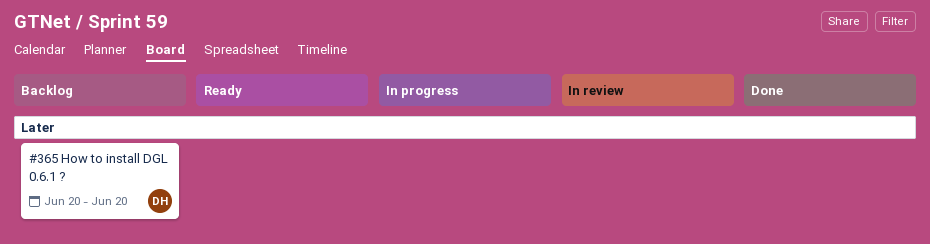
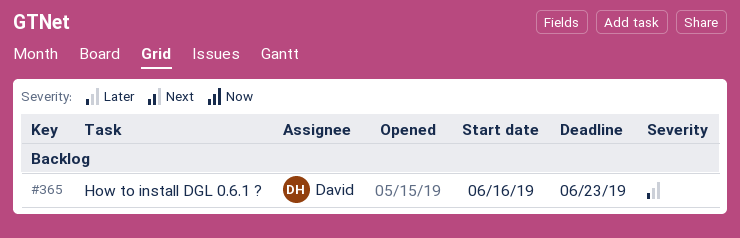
#365, start: Jun 20 -> Jun 16
#365, due: Jun 20 -> Jun 23

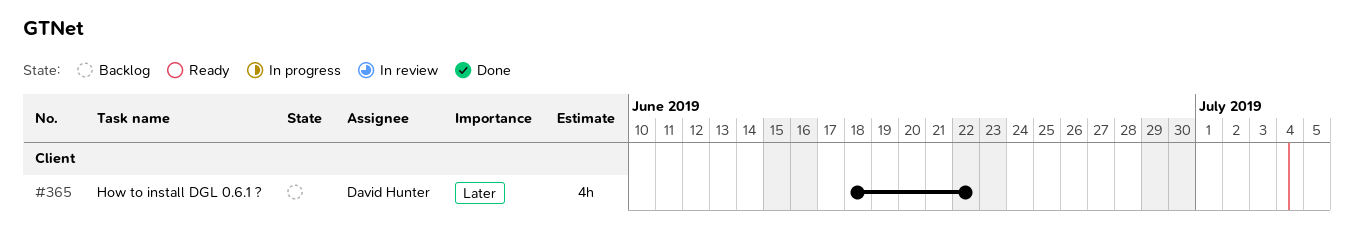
#365, start: Jun 16 -> Jun 18
#365, due: Jun 23 -> Jun 22

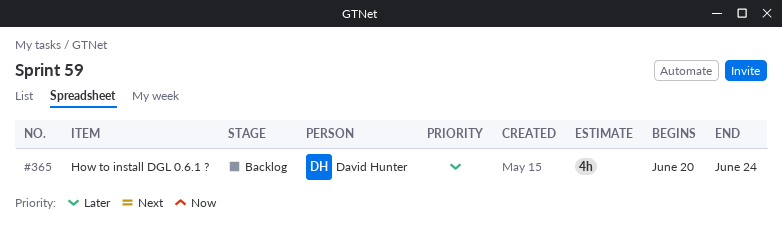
#365, start: Jun 18 -> Jun 20
#365, due: Jun 22 -> Jun 24

